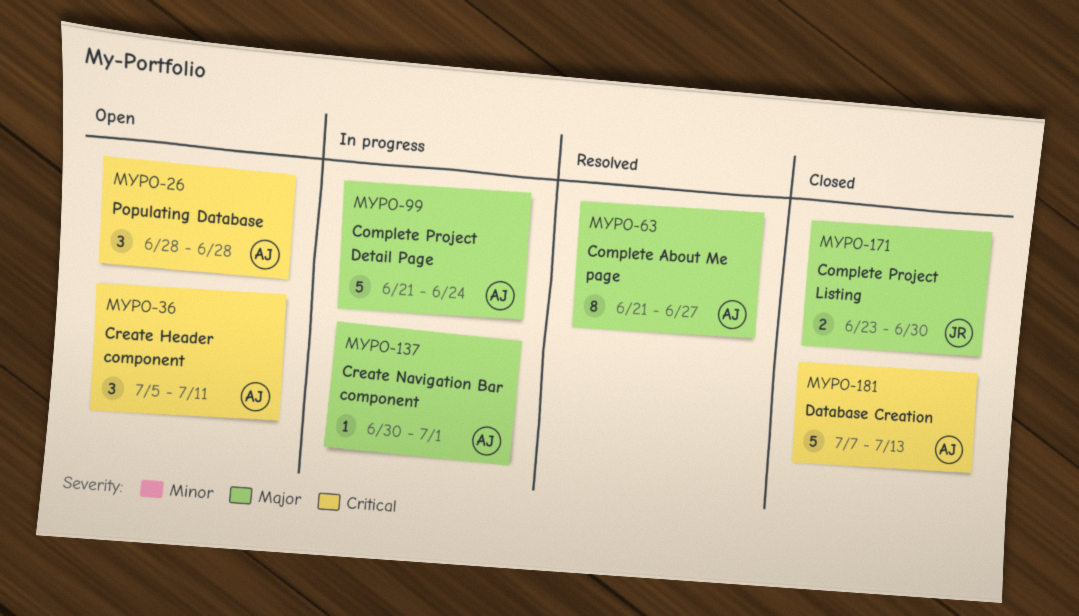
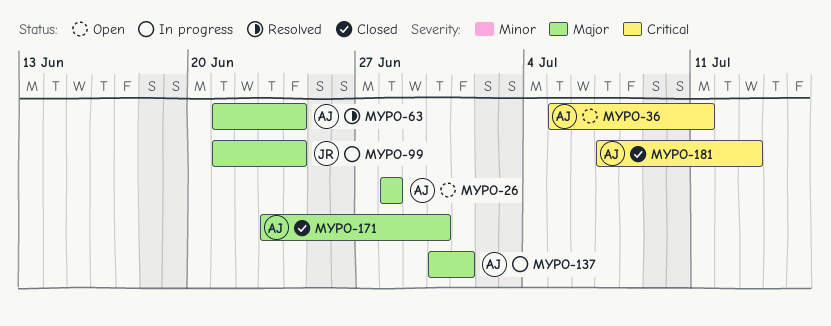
MYPO-26, priority: Critical -> Major
MYPO-63, due: Jun 27 -> Jun 24
MYPO-99, owner: AJ -> JR
MYPO-171, owner: JR -> AJ

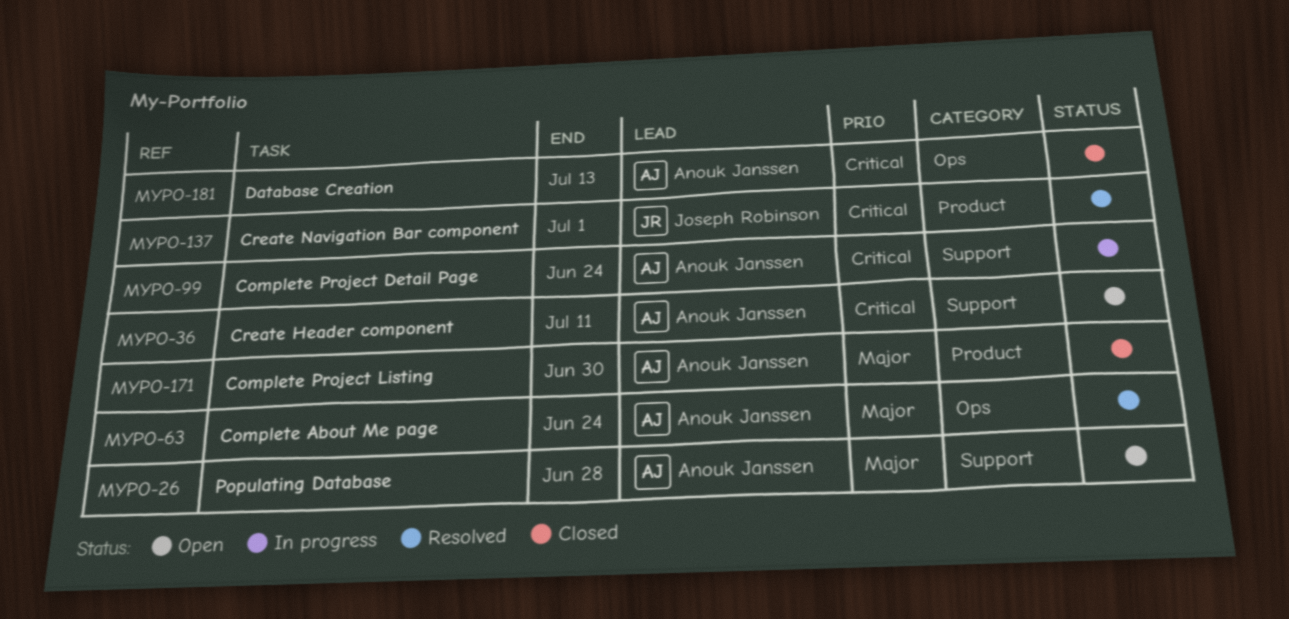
MYPO-99, owner: Joseph Robinson -> Anouk Janssen
MYPO-99, priority: Major -> Critical
MYPO-137, status: In progress -> Resolved
MYPO-137, owner: Anouk Janssen -> Joseph Robinson
MYPO-137, priority: Major -> Critical

